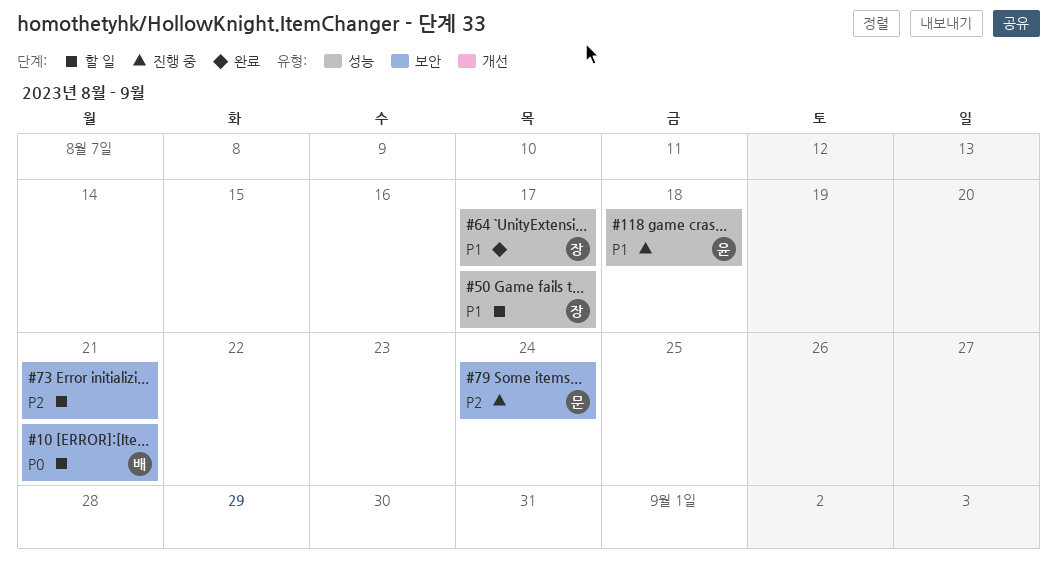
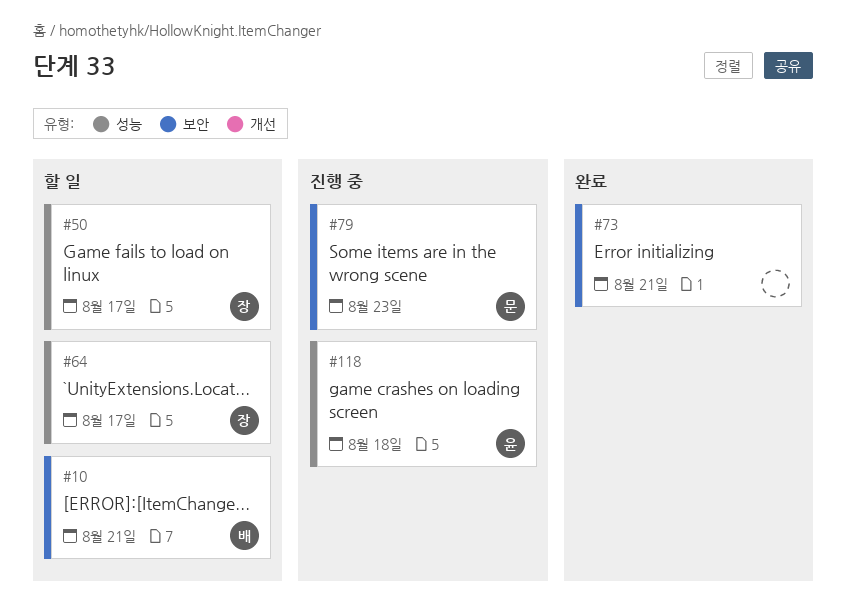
#64, status: 완료 -> 할 일
#73, status: 할 일 -> 완료
#79, due: Aug 24 -> Aug 23

